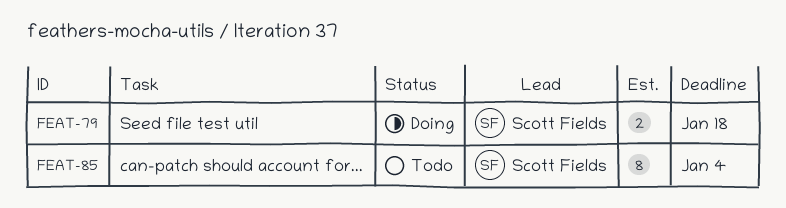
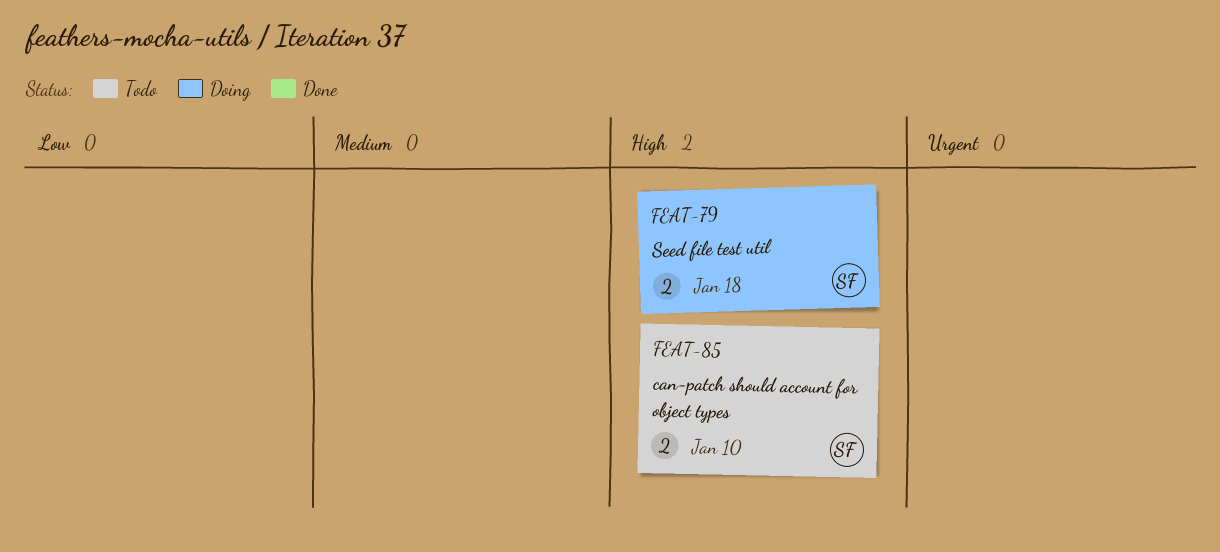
FEAT-85, estimate: 8 -> 2
FEAT-85, due: Jan 4 -> Jan 10

